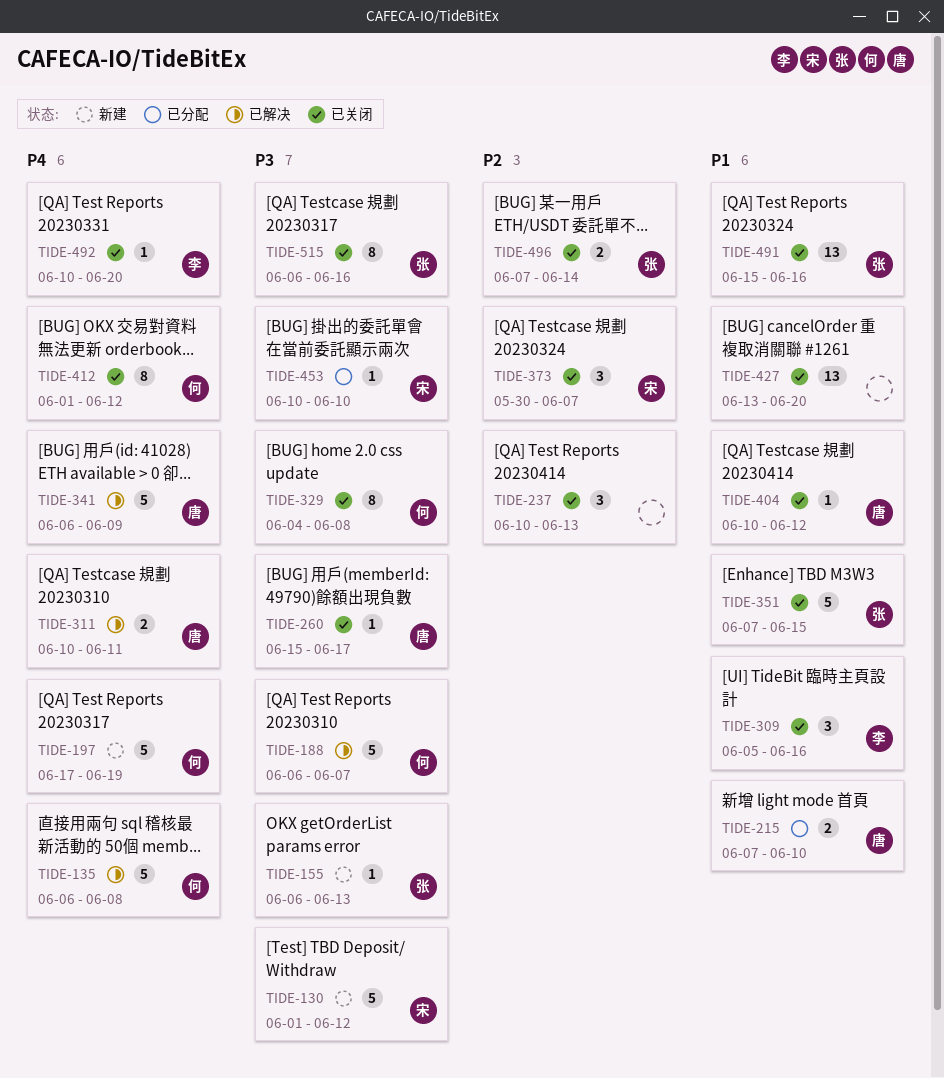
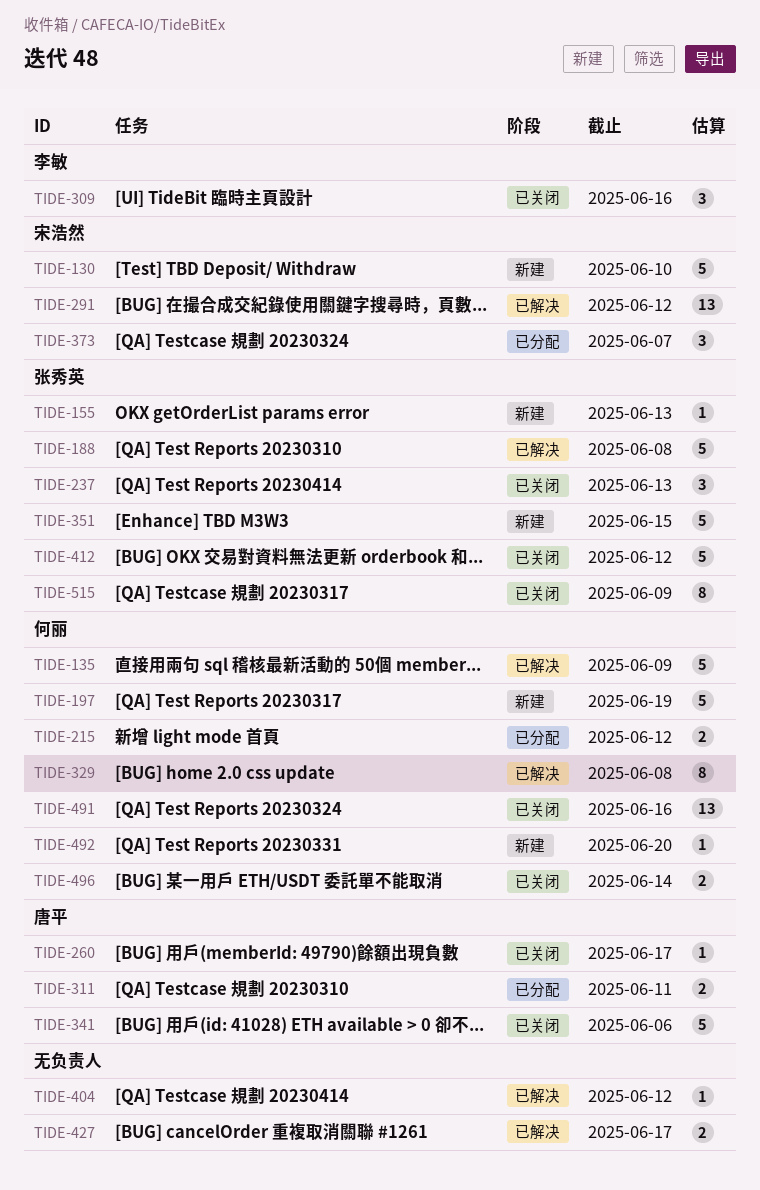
TIDE-130, due: Jun 12 -> Jun 10
TIDE-135, due: Jun 8 -> Jun 9
TIDE-188, owner: 何丽 -> 张秀英
TIDE-188, due: Jun 7 -> Jun 8
TIDE-215, owner: 唐平 -> 何丽
TIDE-215, due: Jun 10 -> Jun 12
TIDE-237, owner: none -> 张秀英
TIDE-291: none -> present
TIDE-311, status: 已解决 -> 已分配
TIDE-329, status: 已关闭 -> 已解决
TIDE-341, status: 已解决 -> 已关闭
TIDE-341, due: Jun 9 -> Jun 6
TIDE-351, status: 已关闭 -> 新建
TIDE-373, status: 已关闭 -> 已分配
TIDE-404, status: 已关闭 -> 已解决
TIDE-404, owner: 唐平 -> none
TIDE-412, owner: 何丽 -> 张秀英
TIDE-412, estimate: 8 -> 5
TIDE-427, status: 已关闭 -> 已解决
TIDE-427, estimate: 13 -> 2
TIDE-427, due: Jun 20 -> Jun 17
TIDE-453: present -> none
TIDE-491, owner: 张秀英 -> 何丽
TIDE-492, status: 已关闭 -> 新建
TIDE-492, owner: 李敏 -> 何丽
TIDE-496, owner: 张秀英 -> 何丽
TIDE-515, due: Jun 16 -> Jun 9

